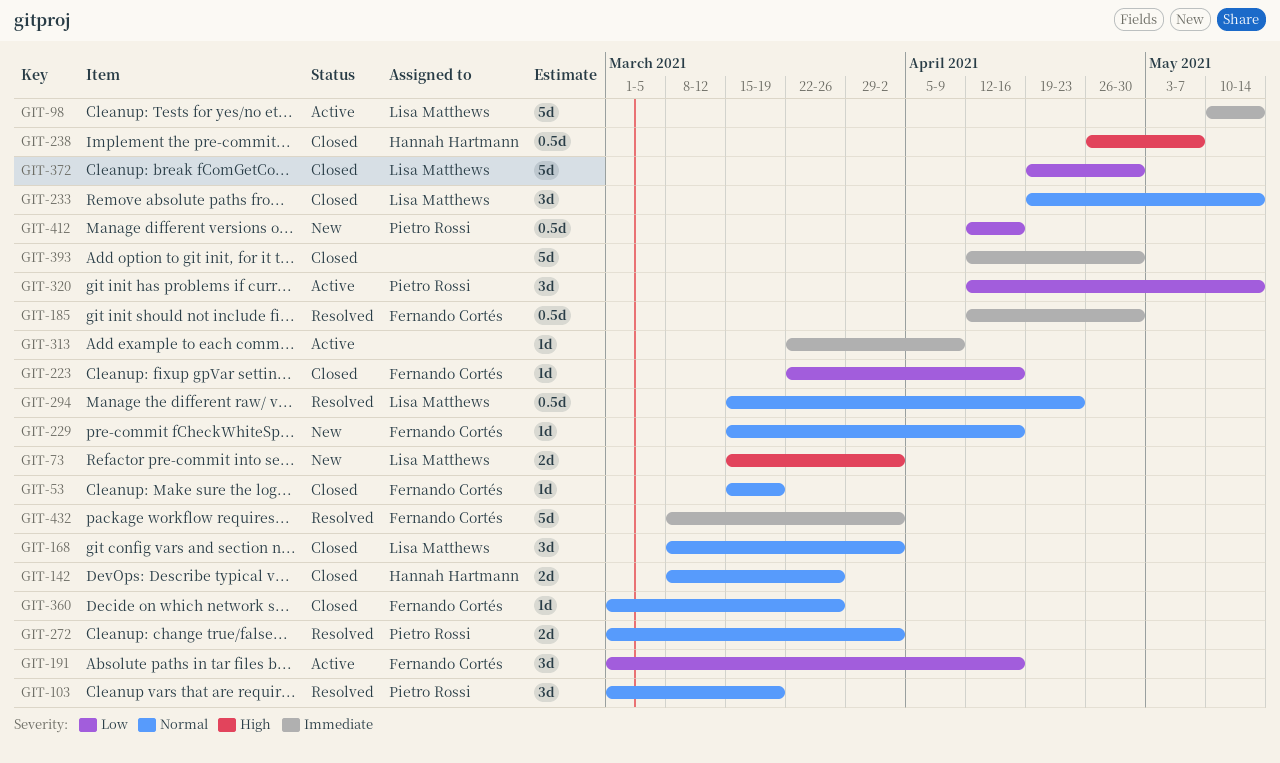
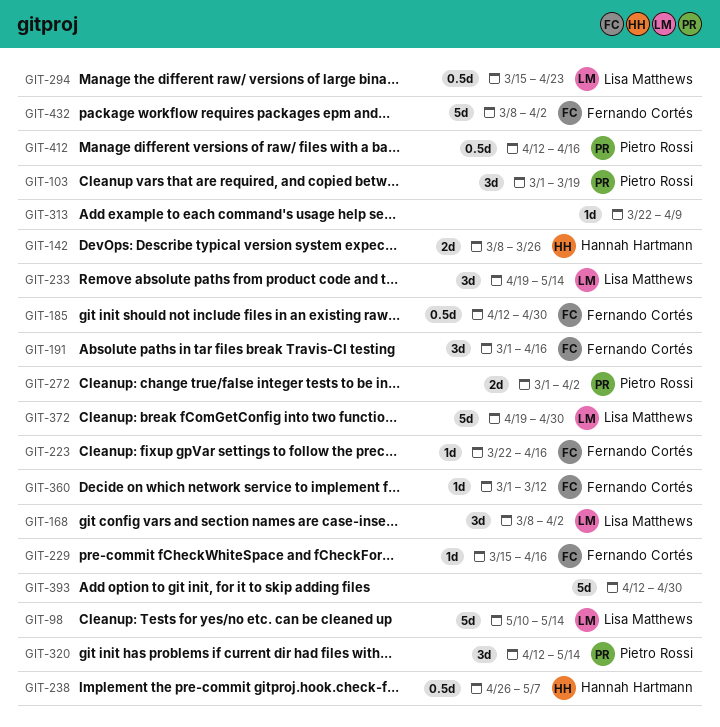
GIT-53: present -> none
GIT-73: present -> none
GIT-360, due: Mar 26 -> Mar 12

